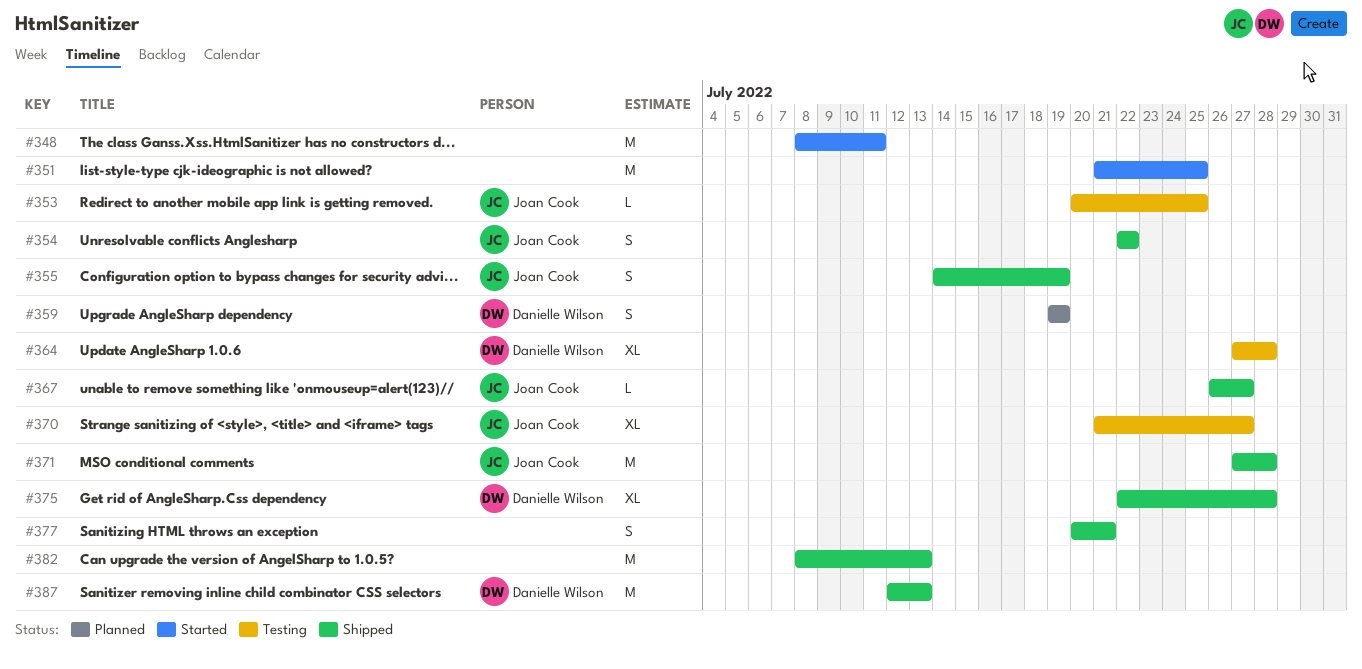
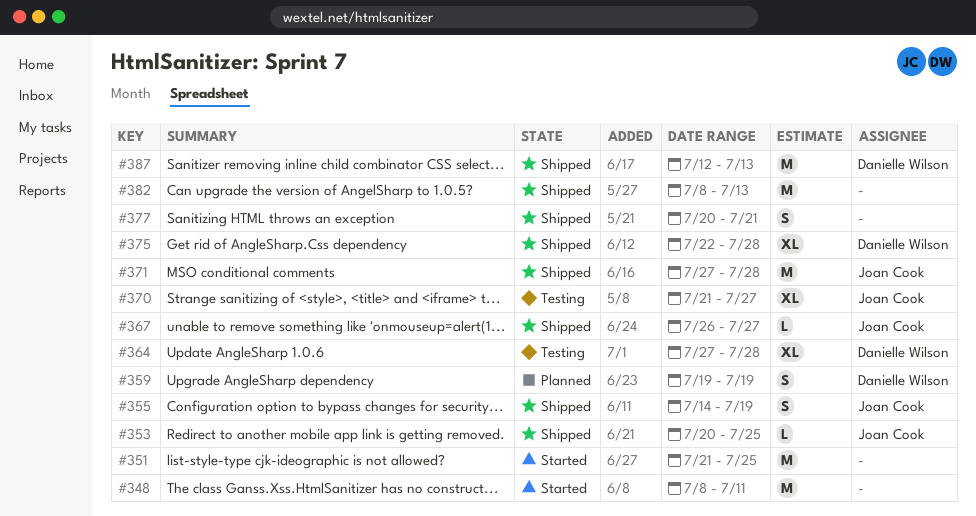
#353, status: Testing -> Shipped
#354: present -> none

